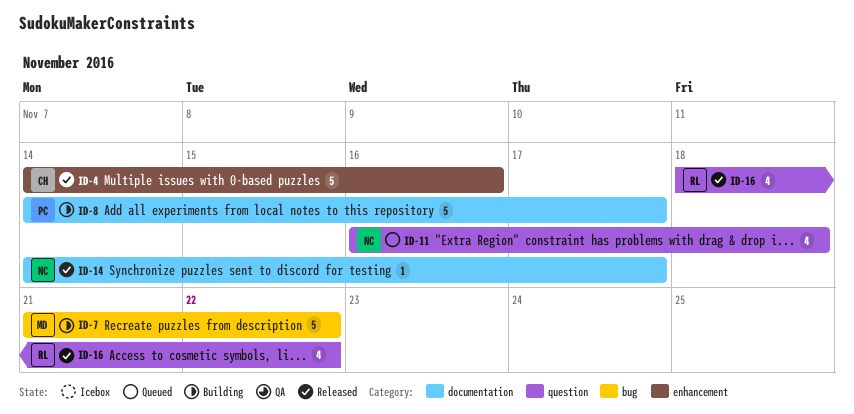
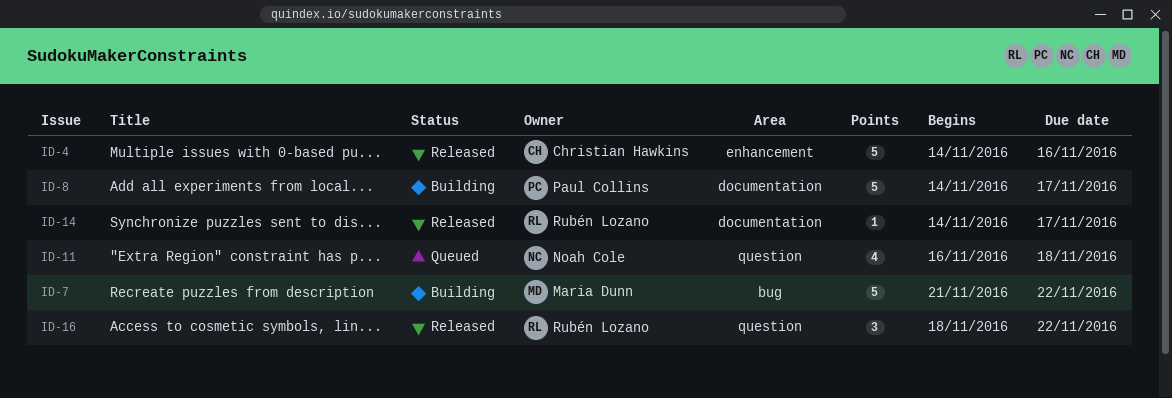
ID-14, owner: Noah Cole -> Rubén Lozano
ID-16, estimate: 4 -> 3

